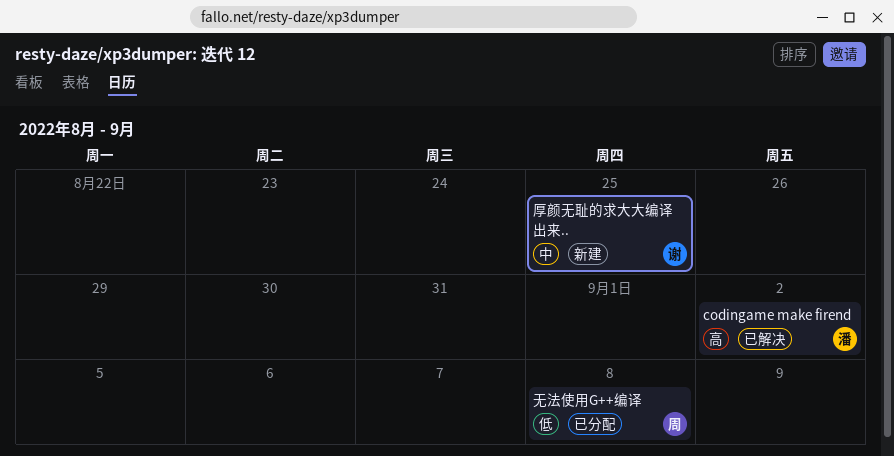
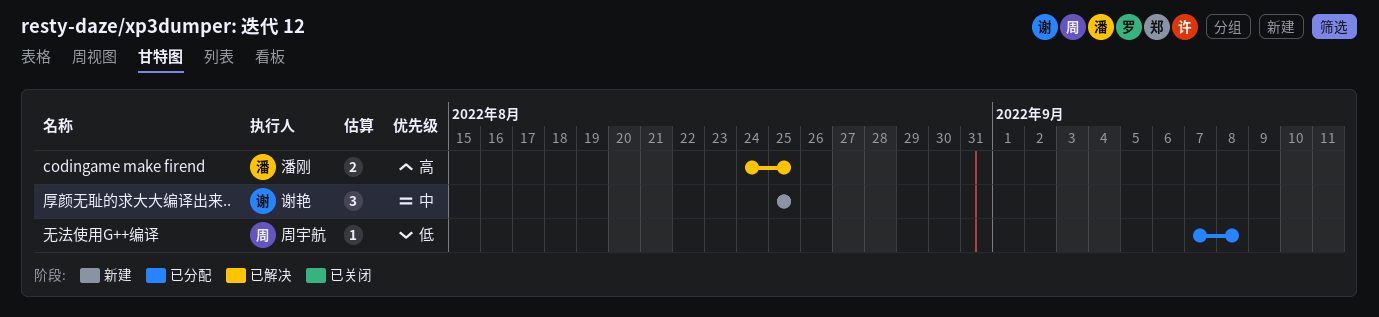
codingame make firend, due: Sep 2 -> Aug 25

